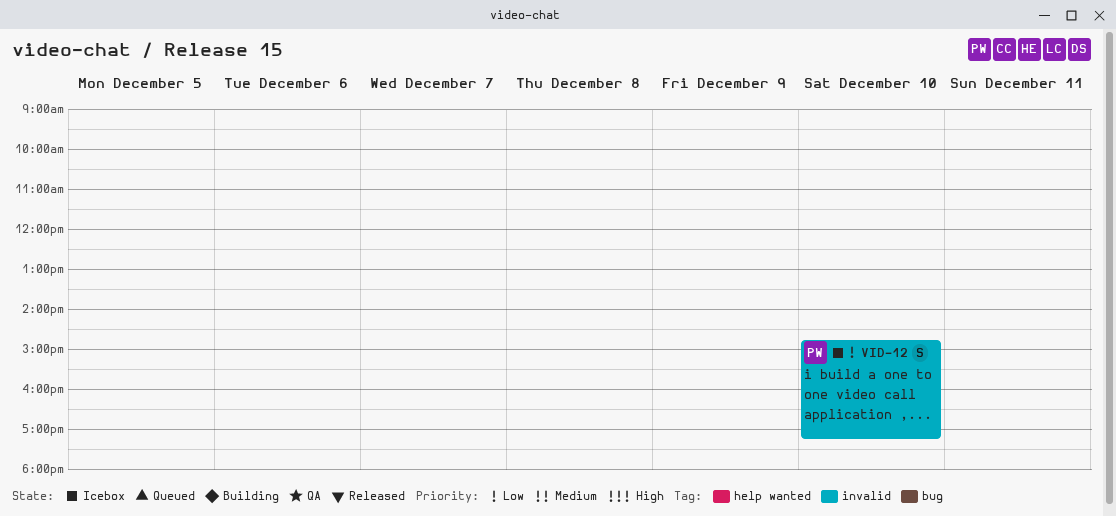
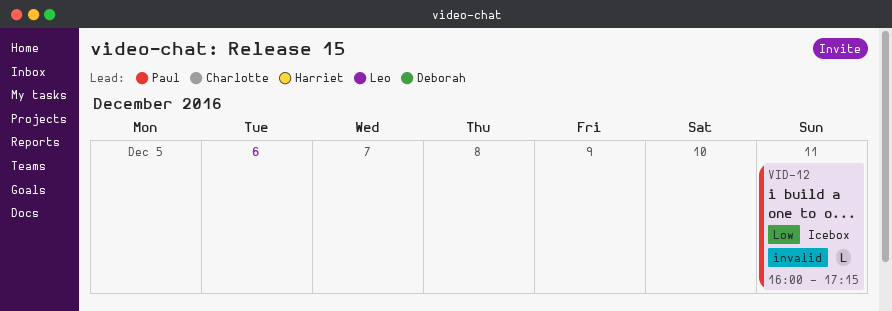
VID-12, estimate: S -> L
VID-12, day: Dec 10 -> Dec 11
VID-12, begins: 14:45 -> 16:00

